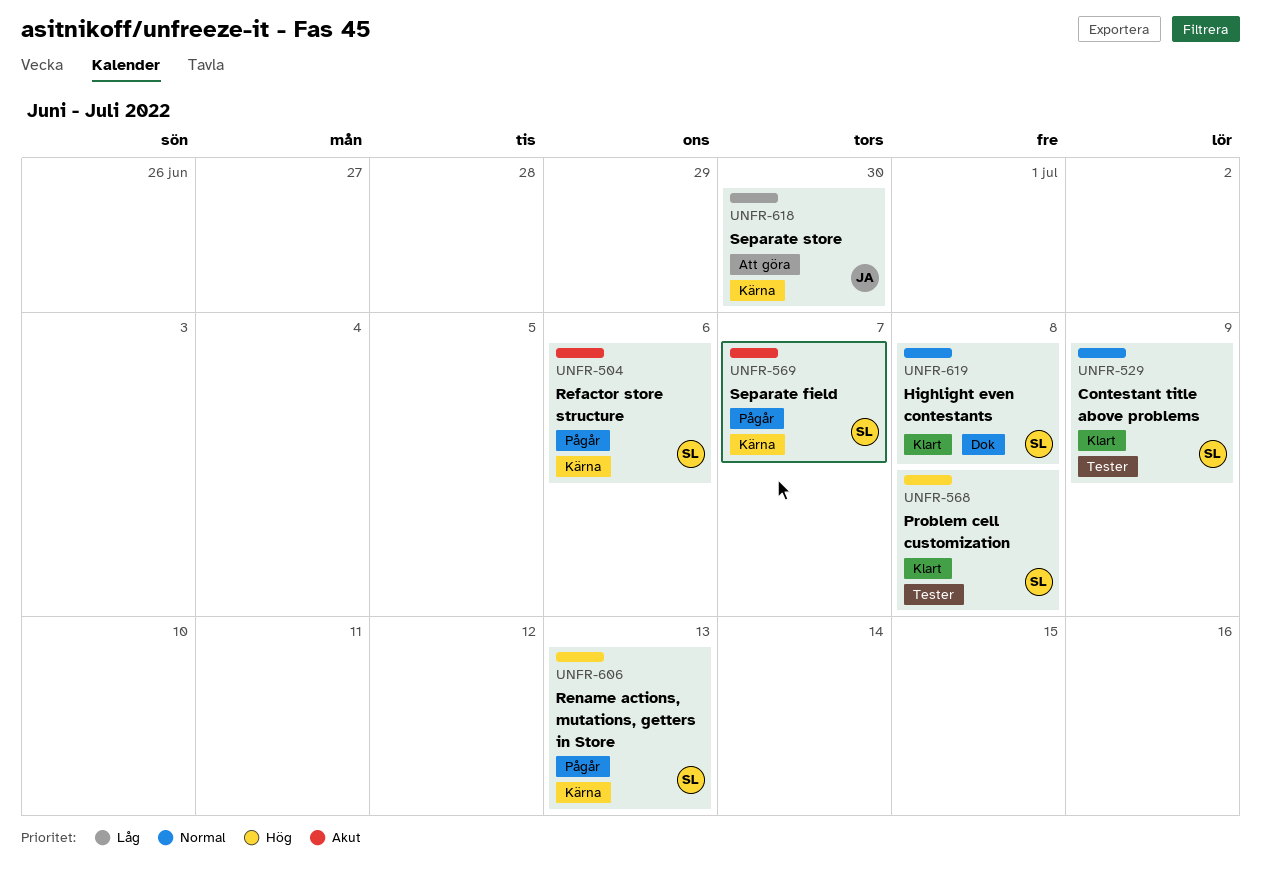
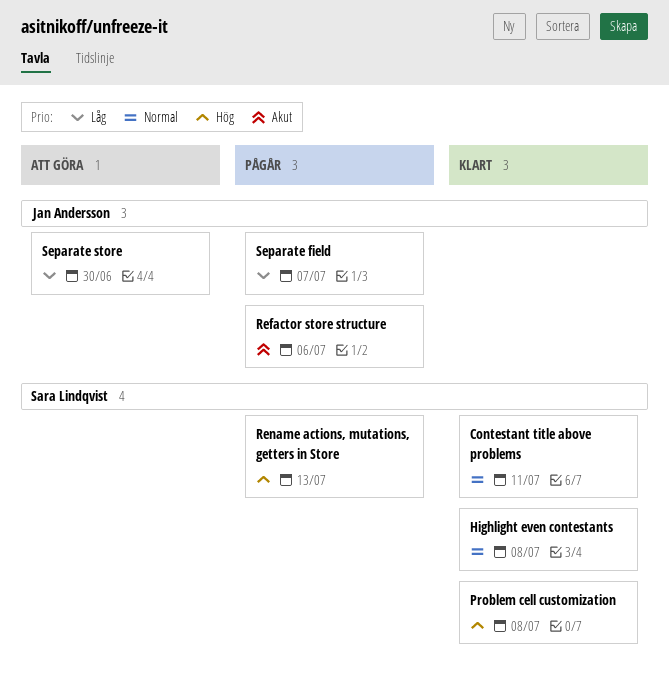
Contestant title above problems, due: Jul 9 -> Jul 11
Refactor store structure, owner: Sara Lindqvist -> Jan Andersson
Separate field, owner: Sara Lindqvist -> Jan Andersson
Separate field, priority: Akut -> Låg

